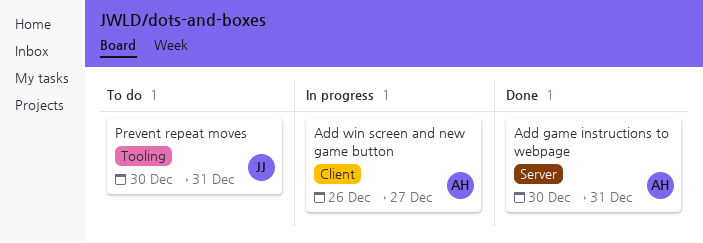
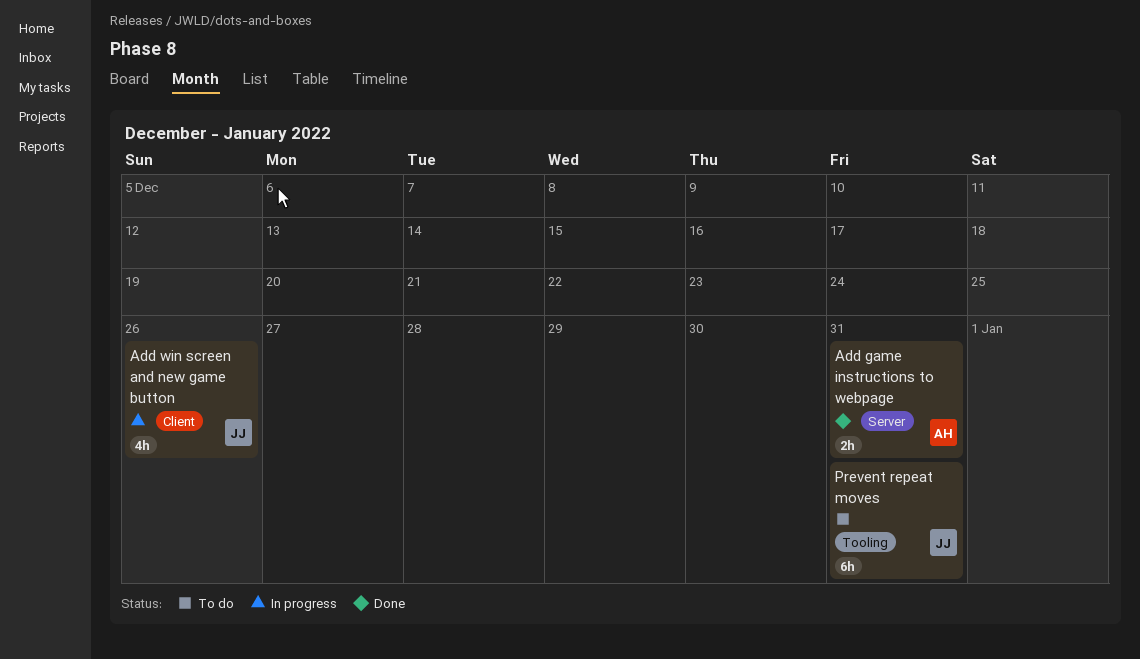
Add win screen and new game button, owner: AH -> JJ
Add win screen and new game button, due: Dec 27 -> Dec 26

